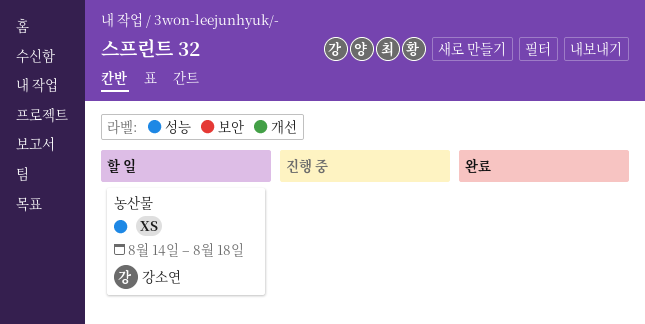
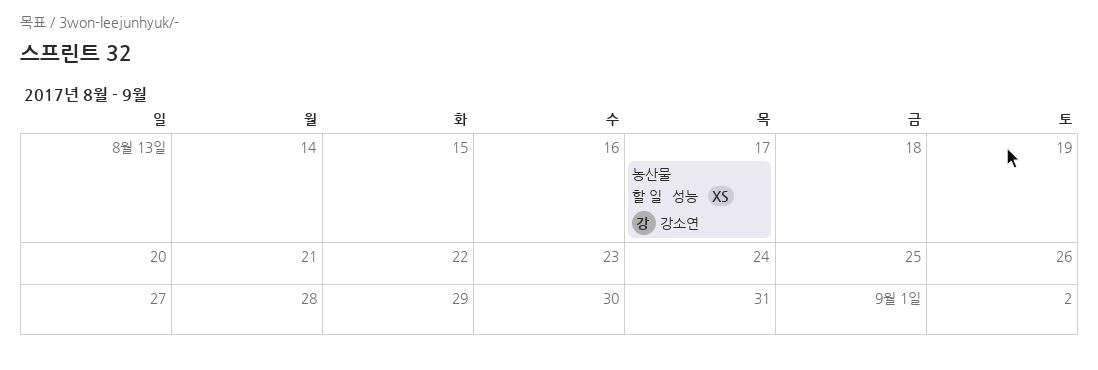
농산물, due: Aug 18 -> Aug 17

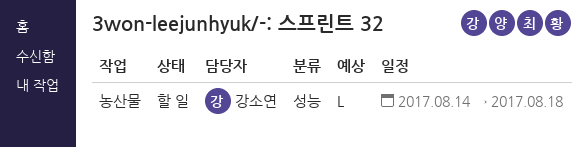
농산물, estimate: XS -> L
농산물, due: Aug 17 -> Aug 18

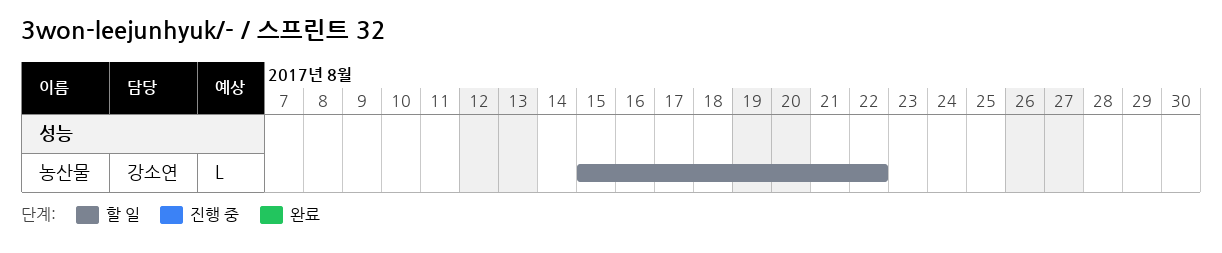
농산물, start: Aug 14 -> Aug 15
농산물, due: Aug 18 -> Aug 22

